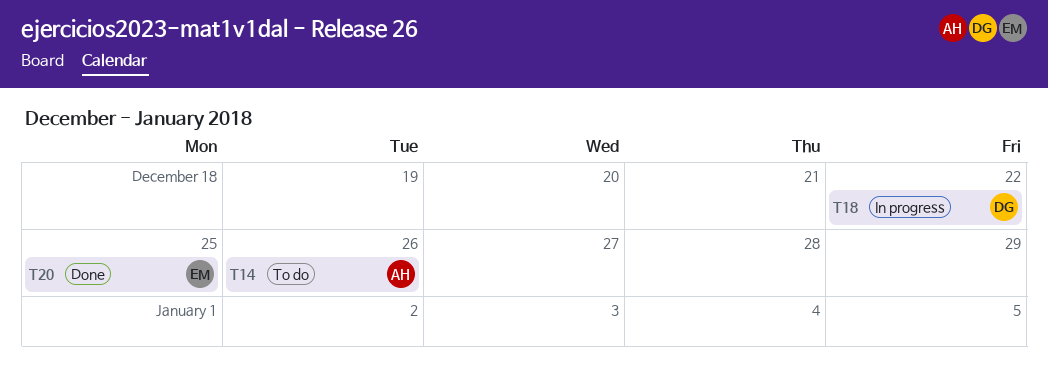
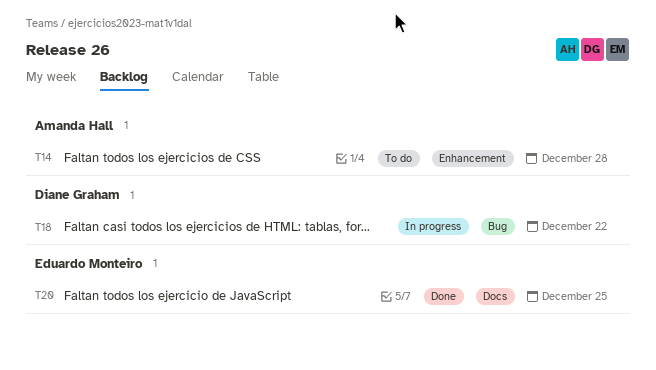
T14, due: Dec 26 -> Dec 28

